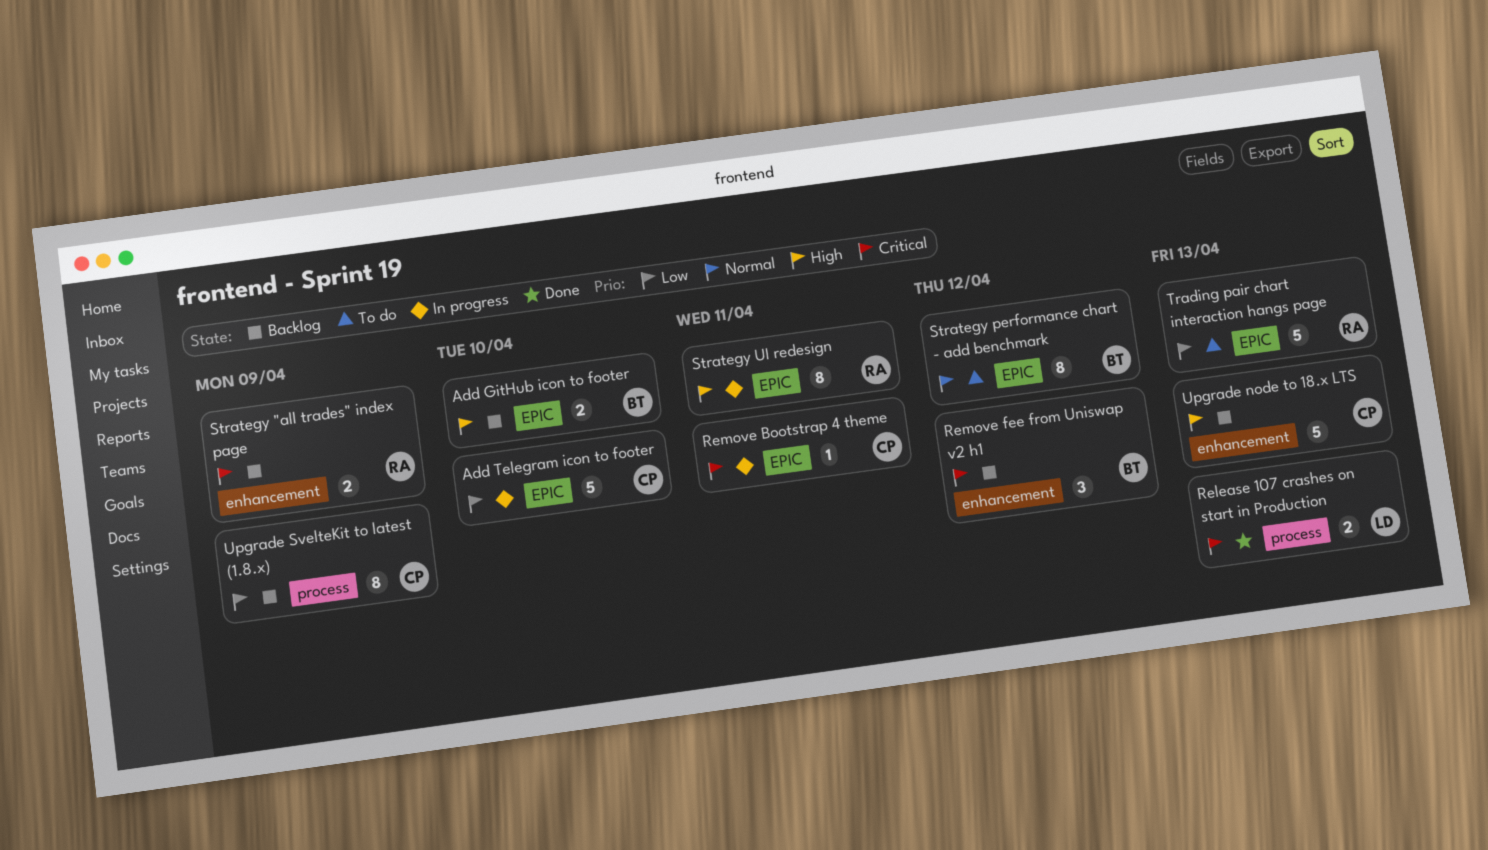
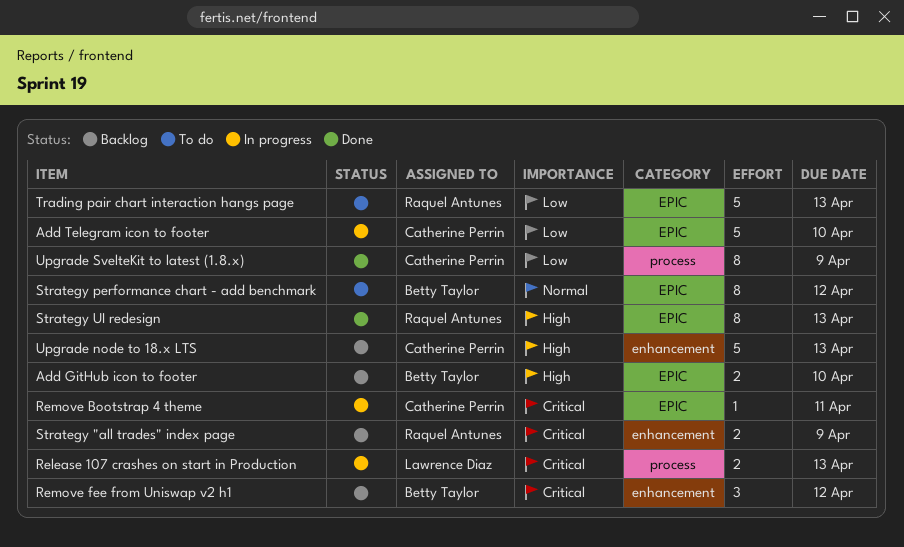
Release 107 crashes on start in Production, status: Done -> In progress
Strategy UI redesign, status: In progress -> Done
Strategy UI redesign, due: Apr 11 -> Apr 13
Upgrade SvelteKit to latest (1.8.x), status: Backlog -> Done

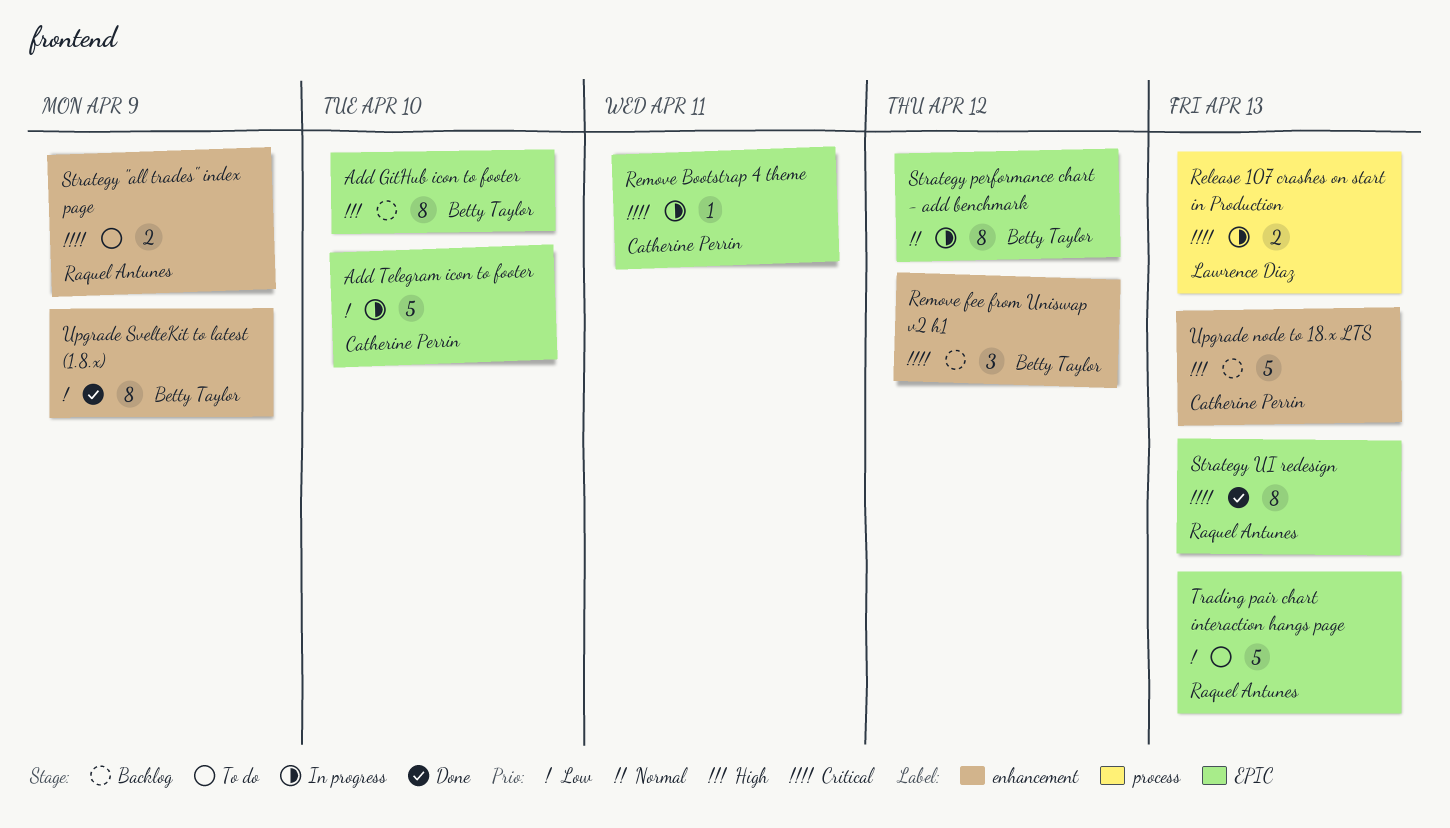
Add GitHub icon to footer, estimate: 2 -> 8
Strategy "all trades" index page, status: Backlog -> To do
Strategy performance chart - add benchmark, status: To do -> In progress
Strategy UI redesign, priority: High -> Critical
Upgrade SvelteKit to latest (1.8.x), owner: Catherine Perrin -> Betty Taylor
Upgrade SvelteKit to latest (1.8.x), label: process -> enhancement

